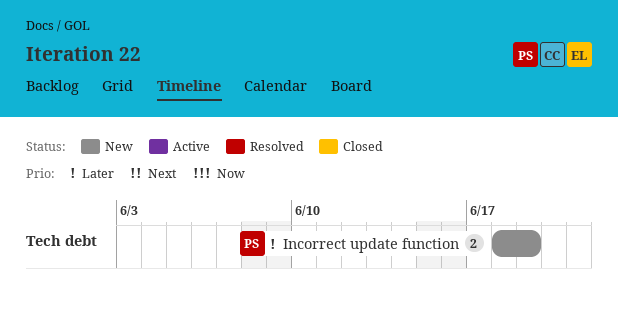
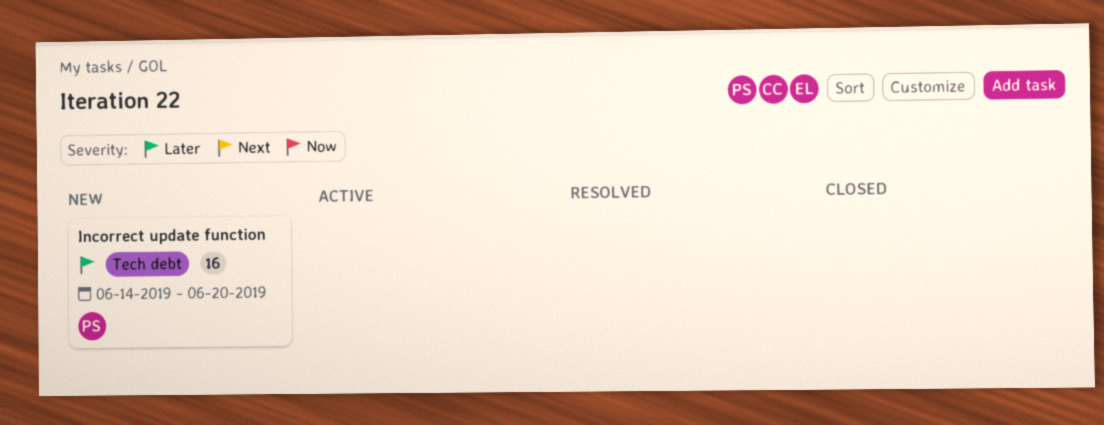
Incorrect update function, estimate: 2 -> 16
Incorrect update function, start: Jun 18 -> Jun 14
Incorrect update function, due: Jun 19 -> Jun 20

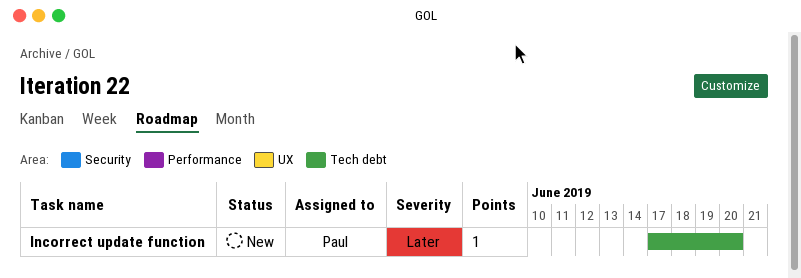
Incorrect update function, estimate: 16 -> 1
Incorrect update function, start: Jun 14 -> Jun 17

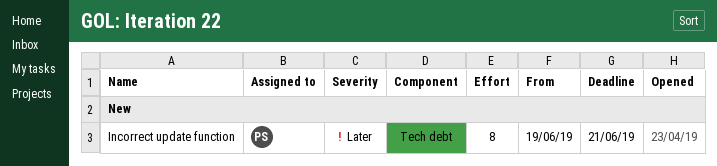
Incorrect update function, estimate: 1 -> 8
Incorrect update function, start: Jun 17 -> Jun 19
Incorrect update function, due: Jun 20 -> Jun 21

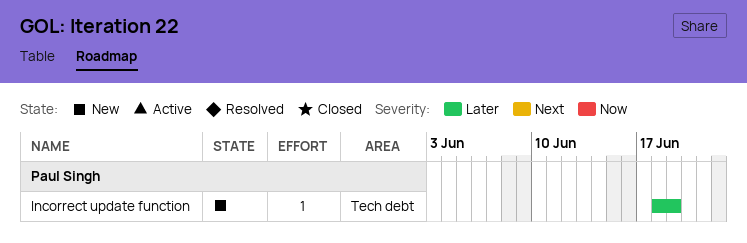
Incorrect update function, estimate: 8 -> 1
Incorrect update function, start: Jun 19 -> Jun 18
Incorrect update function, due: Jun 21 -> Jun 19

